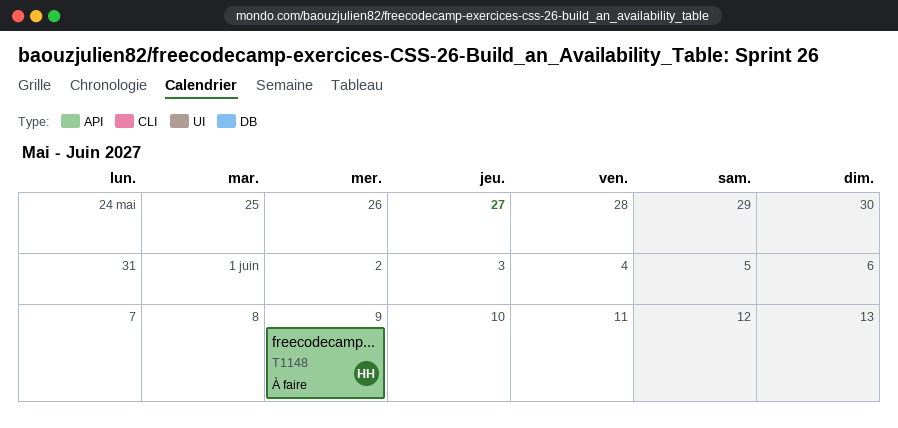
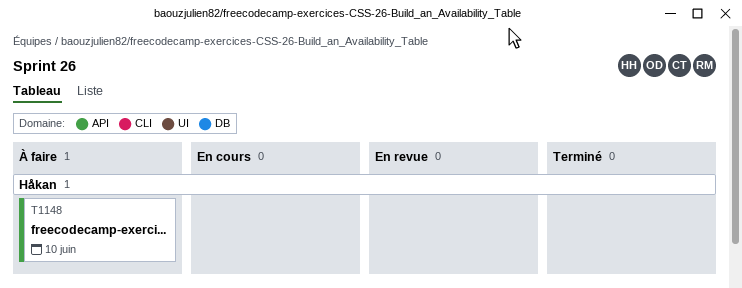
T1148, due: Jun 9 -> Jun 10

